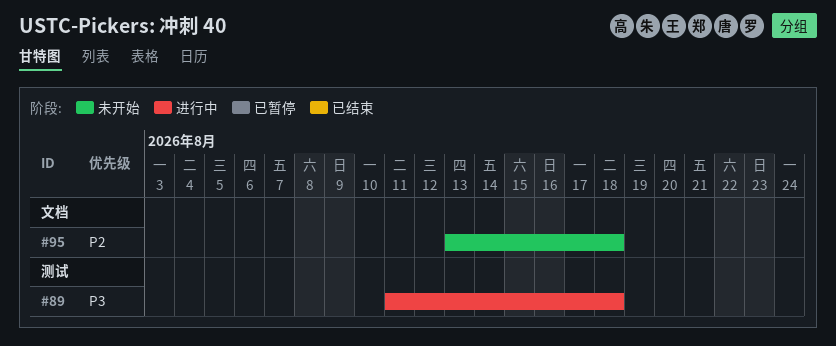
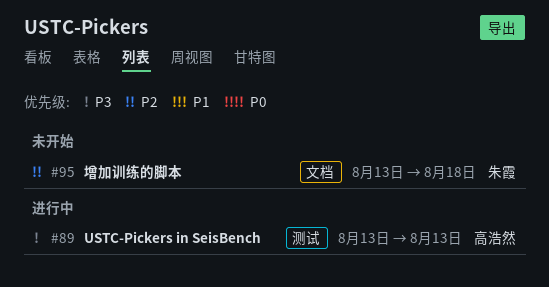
#89, start: Aug 11 -> Aug 13
#89, due: Aug 18 -> Aug 13

